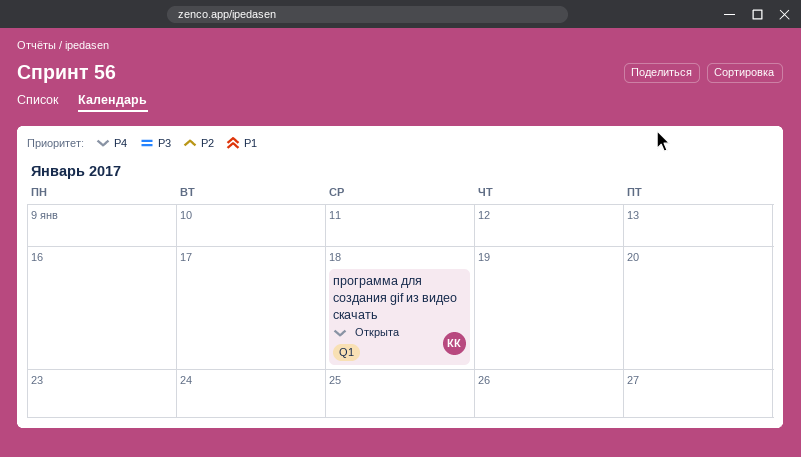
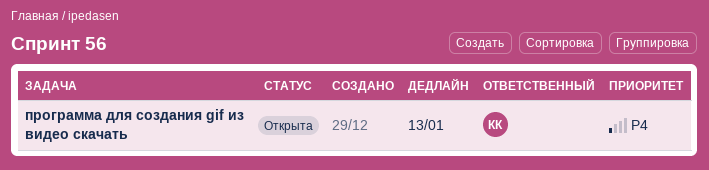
программа для создания gif из видео скачать, due: Jan 18 -> Jan 13

